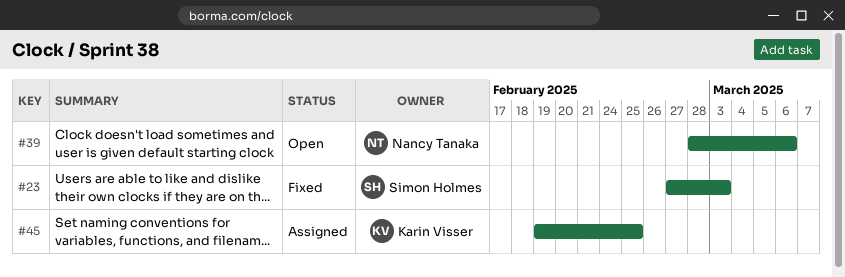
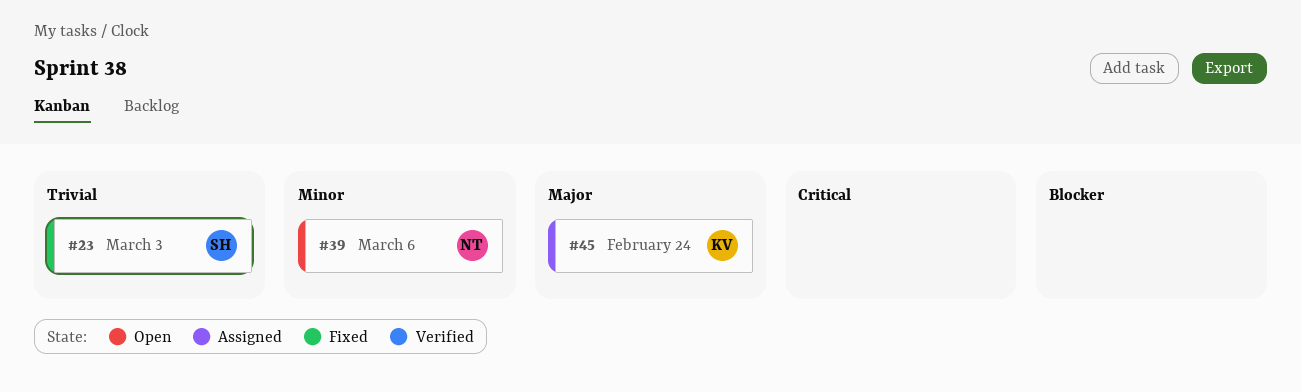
#45, due: Feb 25 -> Feb 24

